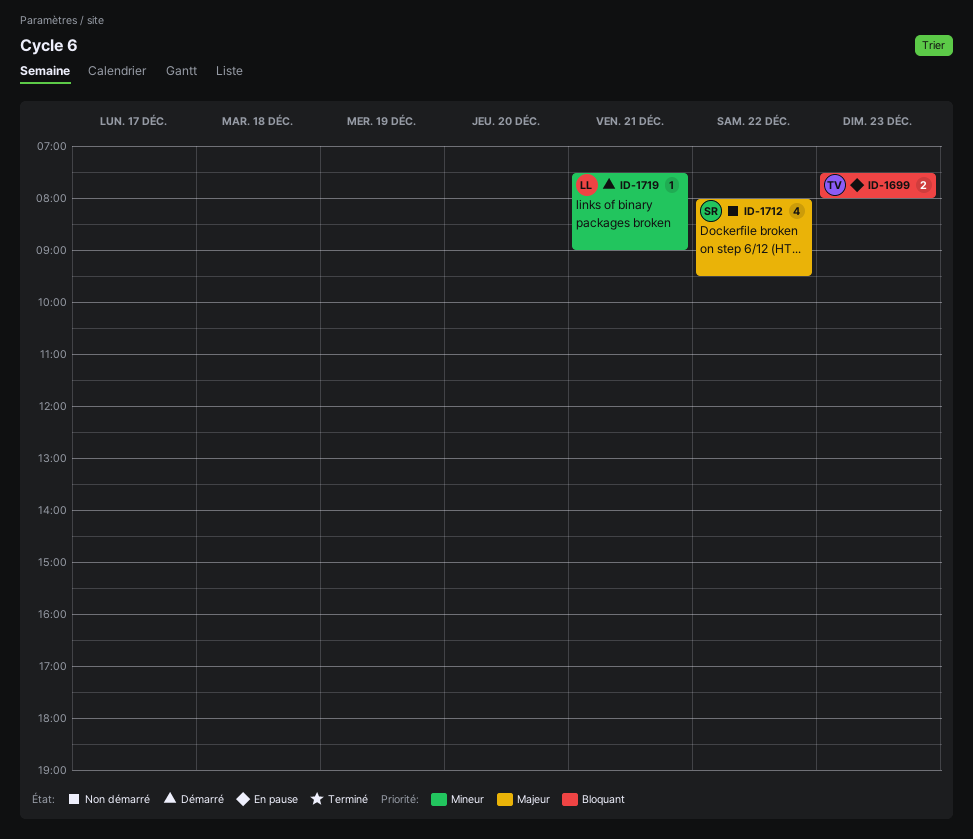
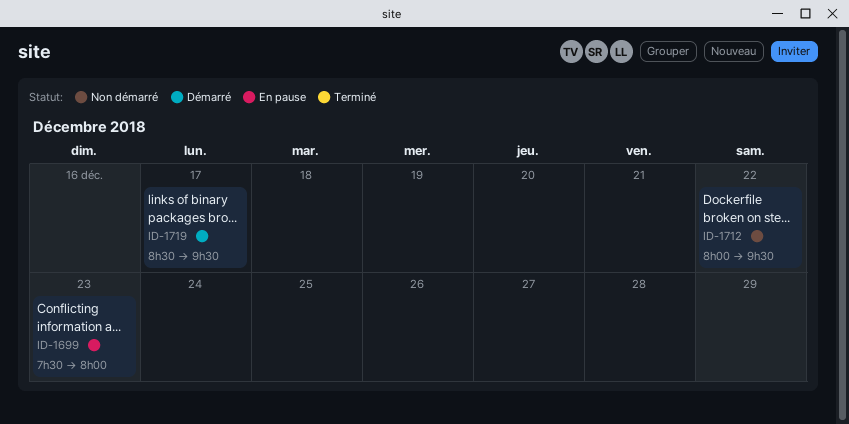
ID-1719, day: Dec 21 -> Dec 17
ID-1719, begins: 07:30 -> 08:30
ID-1719, ends: 09:00 -> 09:30

